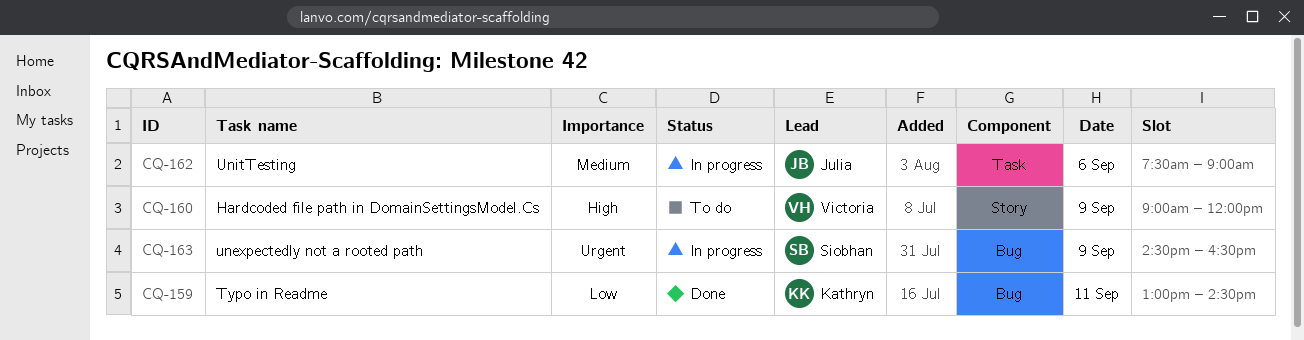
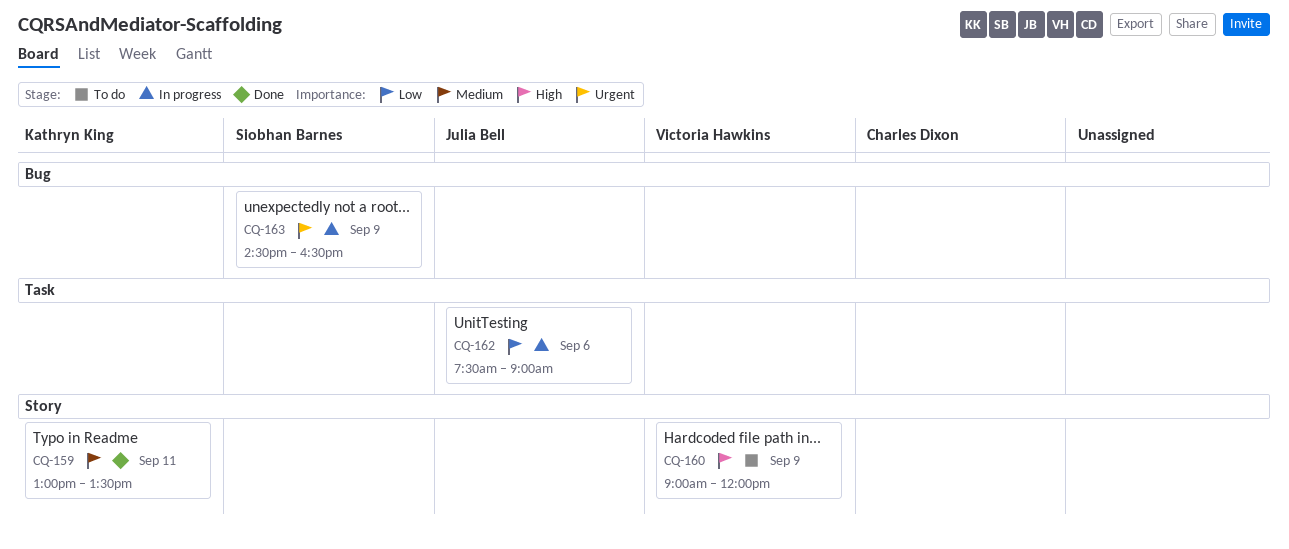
CQ-159, priority: Low -> Medium
CQ-159, label: Bug -> Story
CQ-159, ends: 14:30 -> 13:30
CQ-162, priority: Medium -> Low

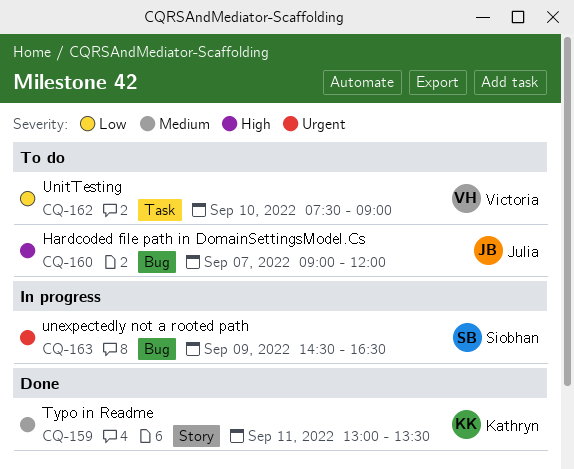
CQ-160, owner: Victoria Hawkins -> Julia Bell
CQ-160, label: Story -> Bug
CQ-160, day: Sep 9 -> Sep 7
CQ-162, status: In progress -> To do
CQ-162, owner: Julia Bell -> Victoria Hawkins
CQ-162, day: Sep 6 -> Sep 10

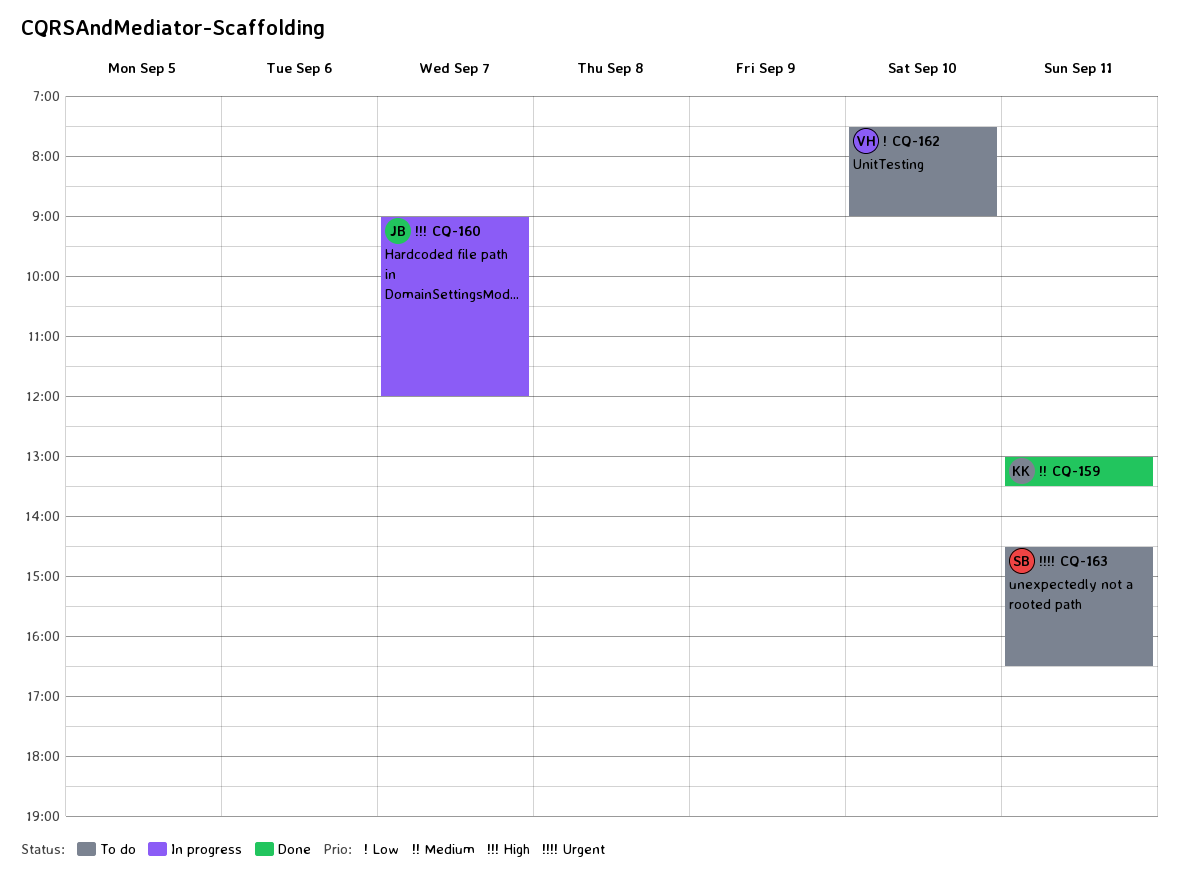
CQ-160, status: To do -> In progress
CQ-163, status: In progress -> To do
CQ-163, day: Sep 9 -> Sep 11

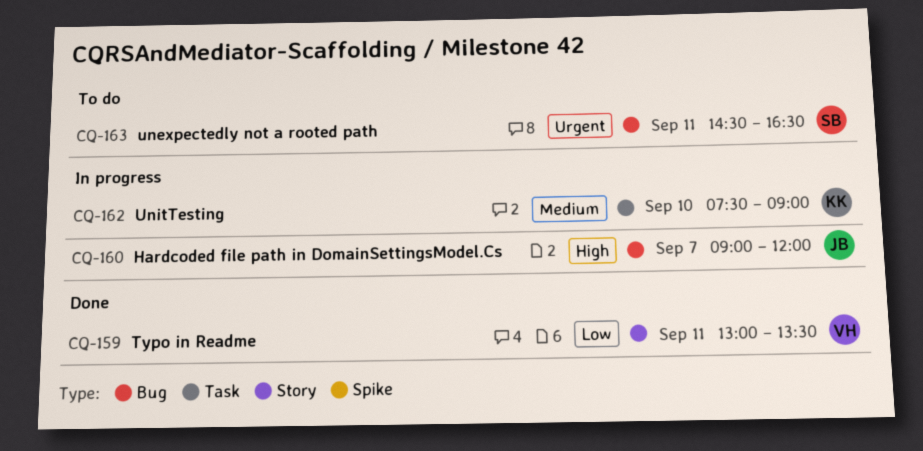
CQ-159, owner: KK -> VH
CQ-159, priority: Medium -> Low
CQ-162, status: To do -> In progress
CQ-162, owner: VH -> KK
CQ-162, priority: Low -> Medium

